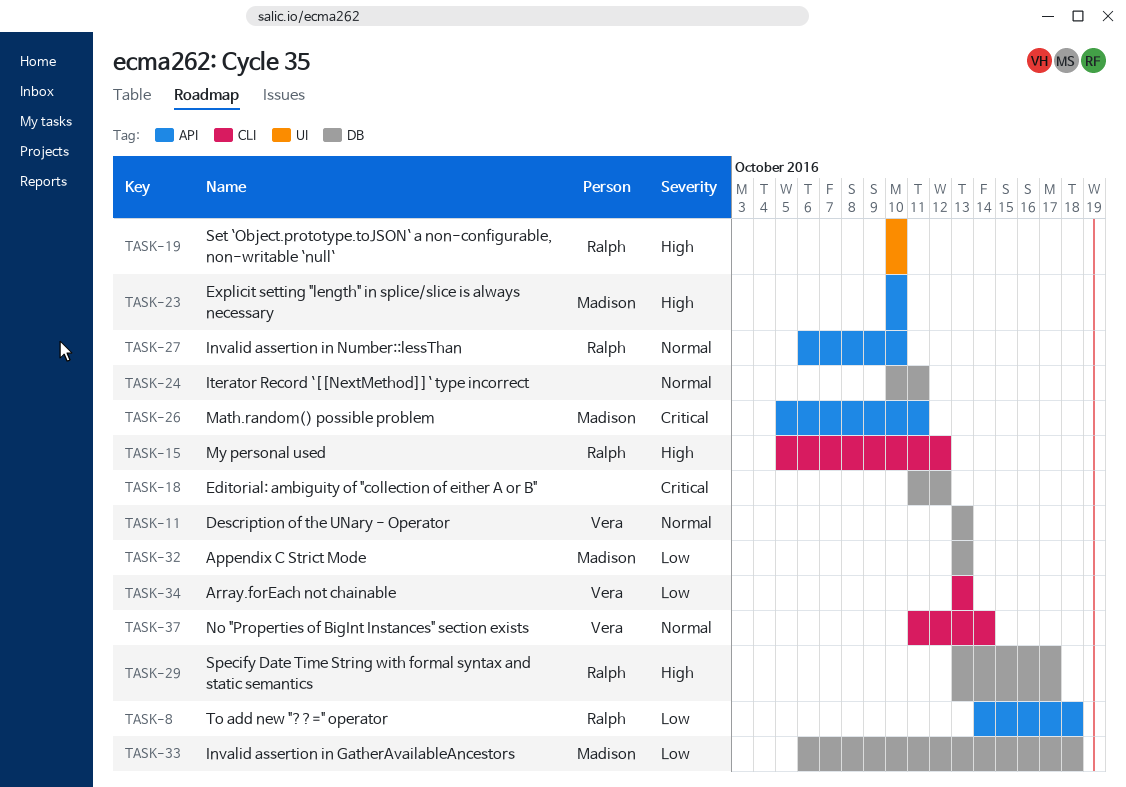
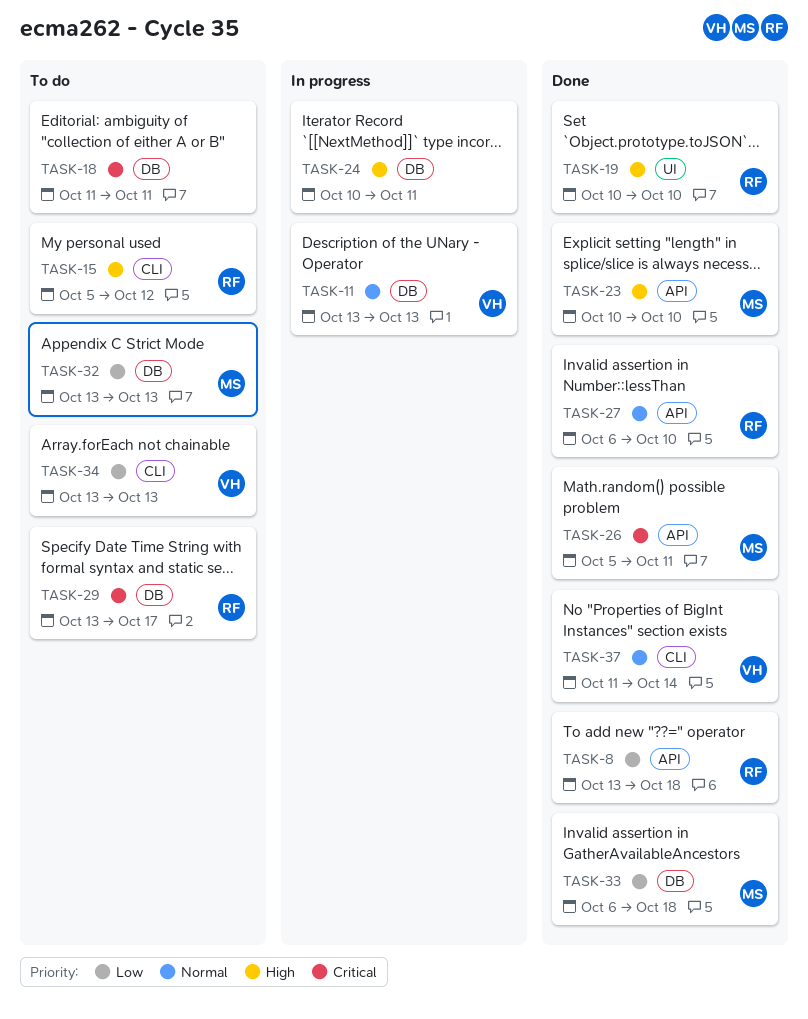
TASK-8, start: Oct 14 -> Oct 13
TASK-18, due: Oct 12 -> Oct 11
TASK-24, priority: Normal -> High
TASK-29, priority: High -> Critical

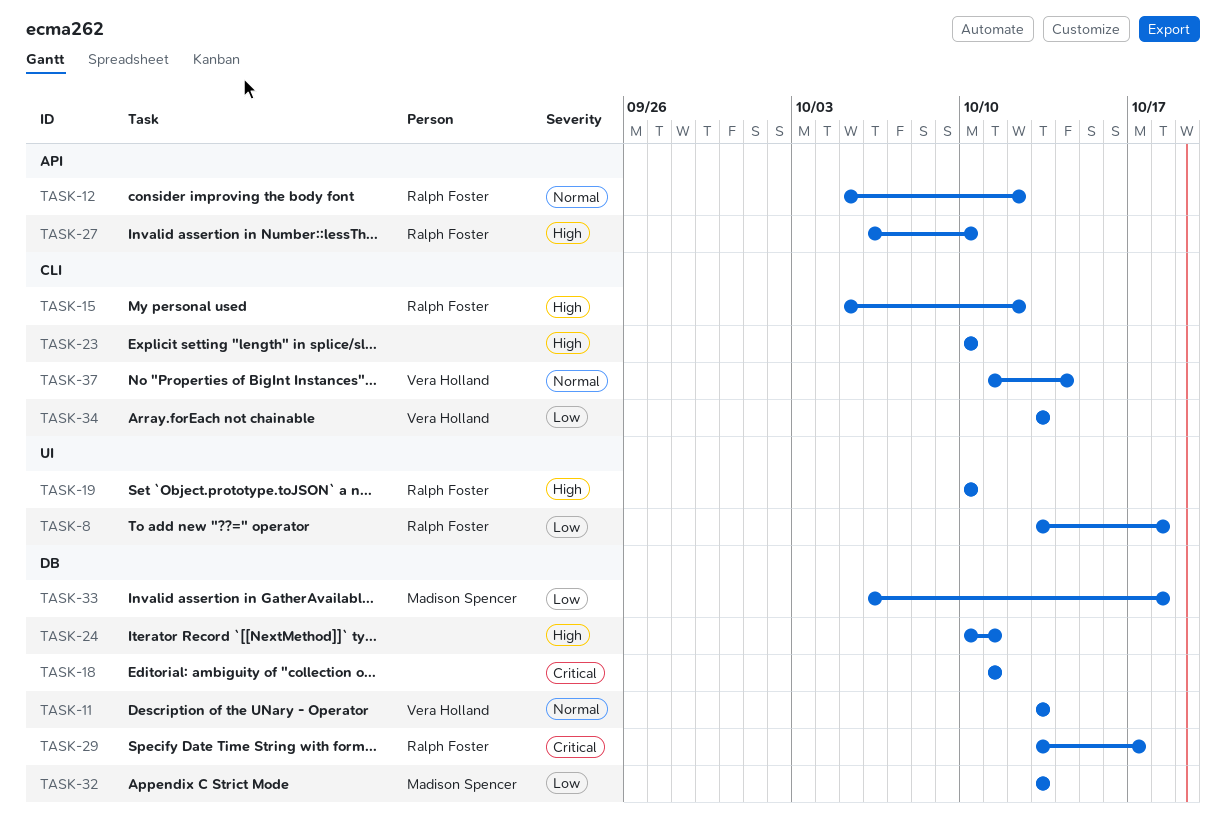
TASK-8, label: API -> UI
TASK-12: none -> present
TASK-23, owner: Madison Spencer -> none
TASK-23, label: API -> CLI
TASK-26: present -> none
TASK-27, priority: Normal -> High

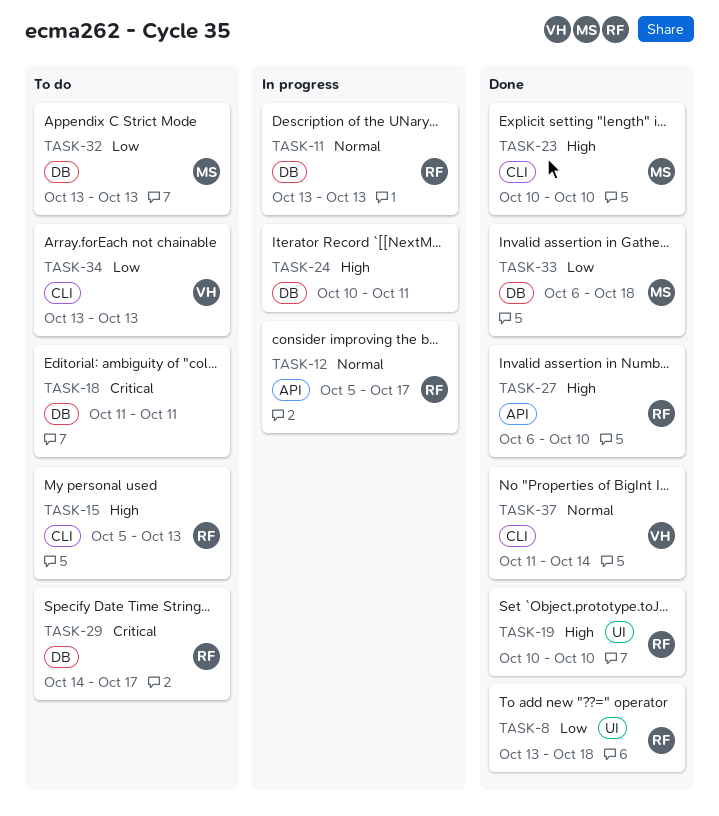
TASK-11, owner: Vera Holland -> Ralph Foster
TASK-12, due: Oct 12 -> Oct 17
TASK-15, due: Oct 12 -> Oct 13
TASK-23, owner: none -> Madison Spencer
TASK-29, start: Oct 13 -> Oct 14

